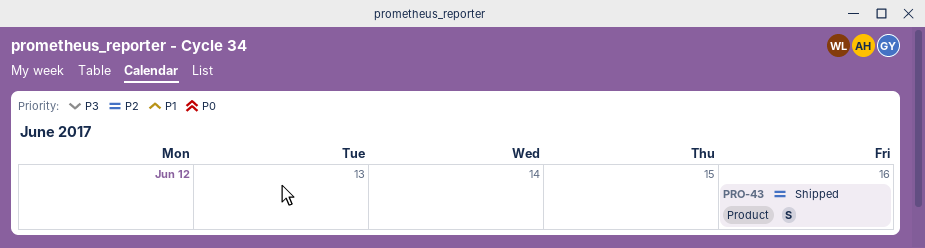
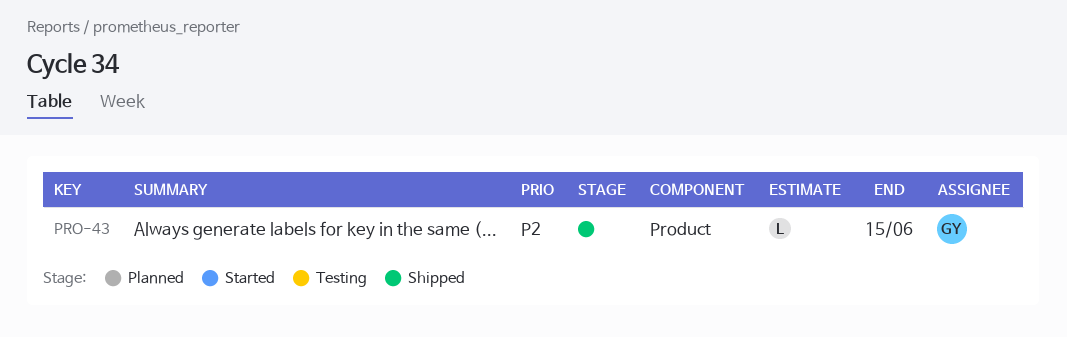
PRO-43, estimate: S -> L
PRO-43, due: Jun 16 -> Jun 15

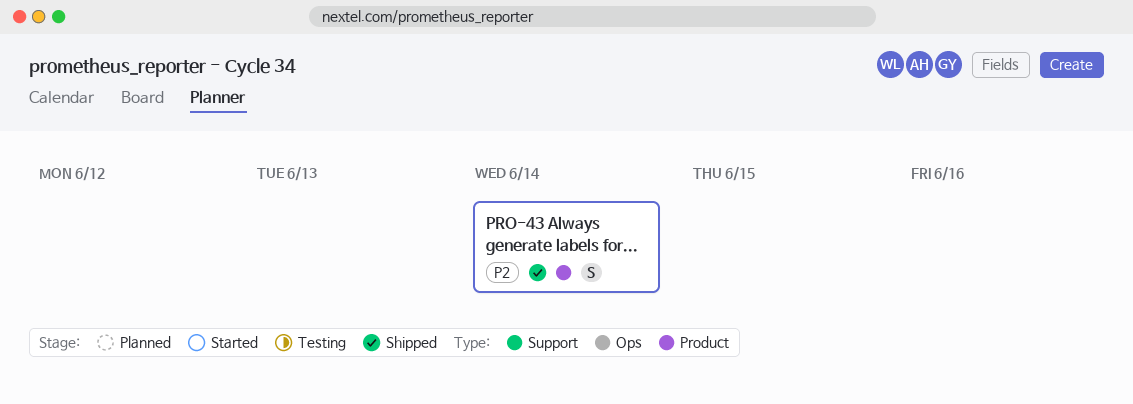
PRO-43, estimate: L -> S
PRO-43, due: Jun 15 -> Jun 14

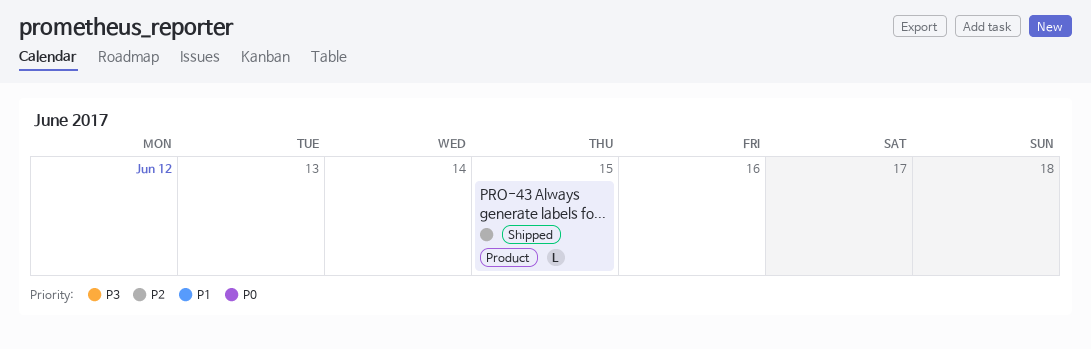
PRO-43, estimate: S -> L
PRO-43, due: Jun 14 -> Jun 15

